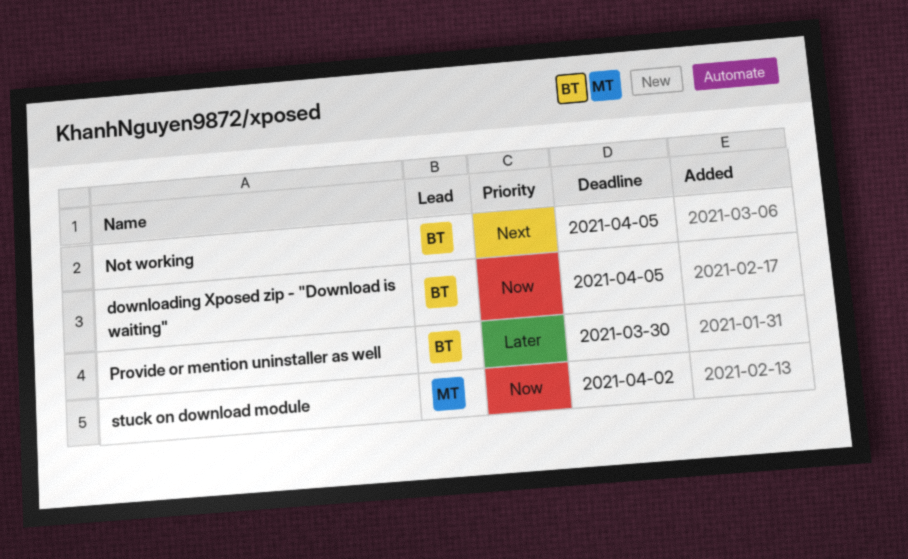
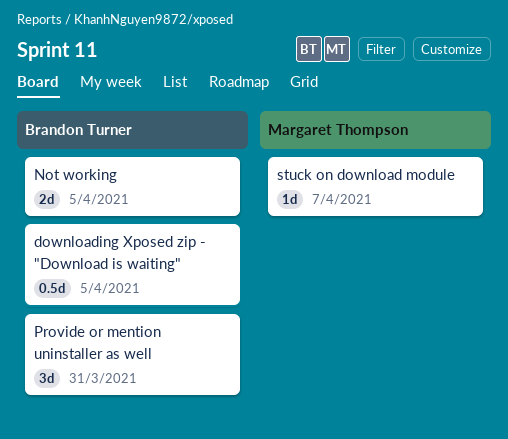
Provide or mention uninstaller as well, due: Mar 30 -> Mar 31
stuck on download module, due: Apr 2 -> Apr 7

